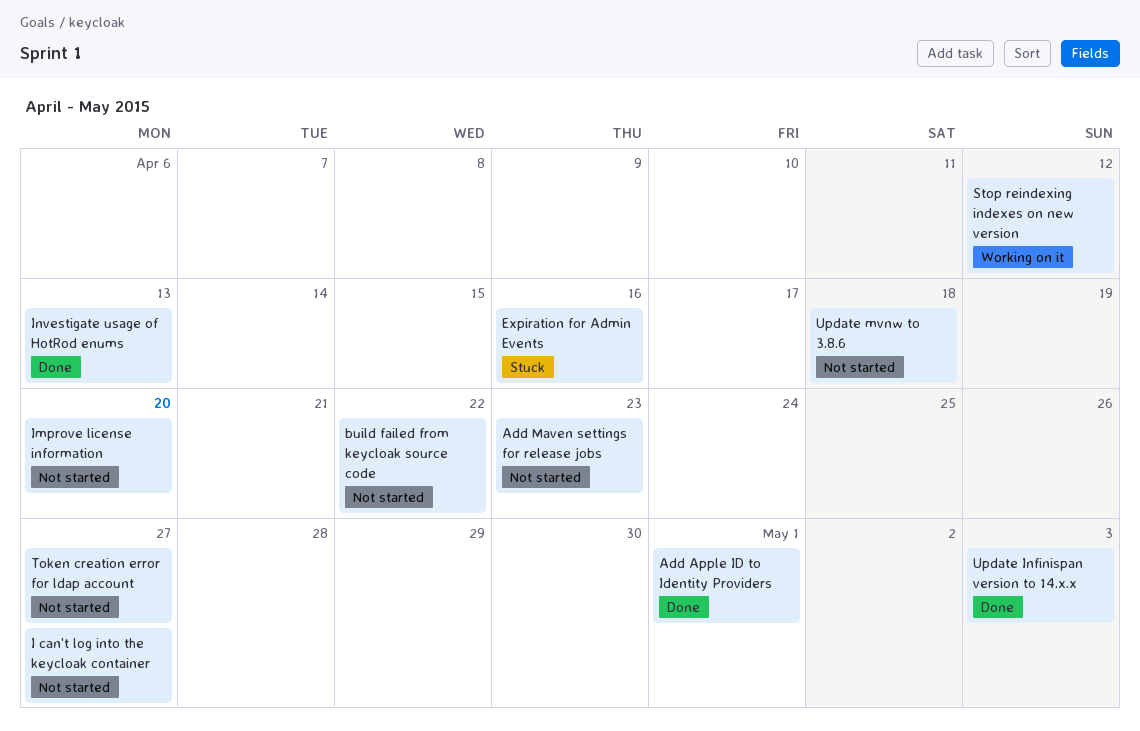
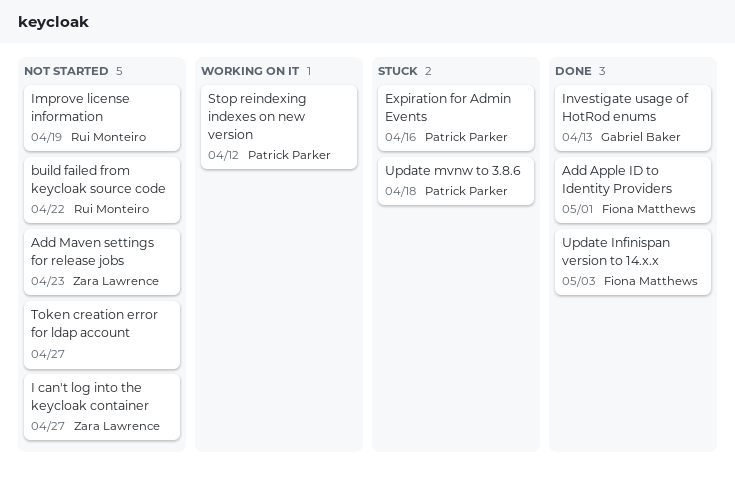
Improve license information, due: Apr 20 -> Apr 19
Update mvnw to 3.8.6, status: Not started -> Stuck

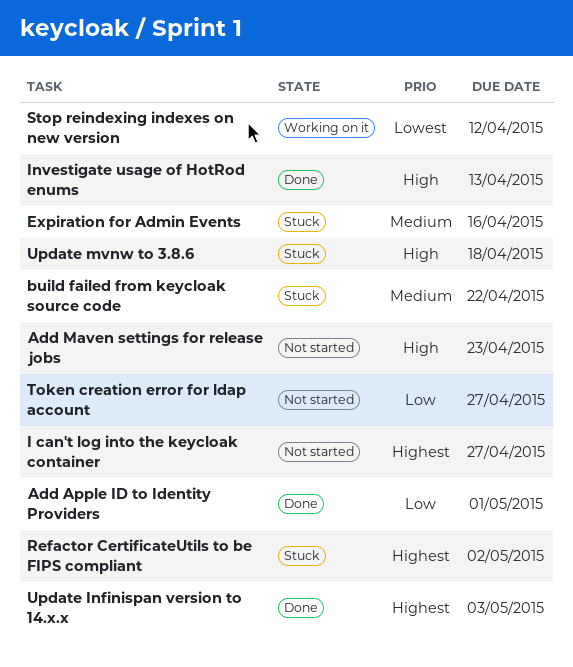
build failed from keycloak source code, status: Not started -> Stuck
Improve license information: present -> none
Refactor CertificateUtils to be FIPS compliant: none -> present

